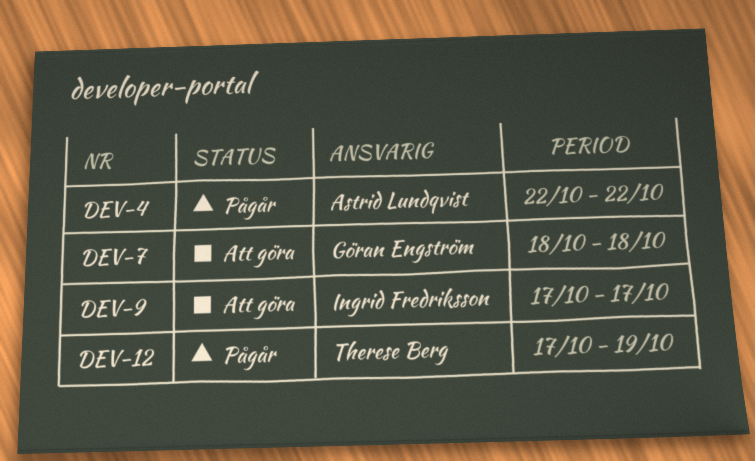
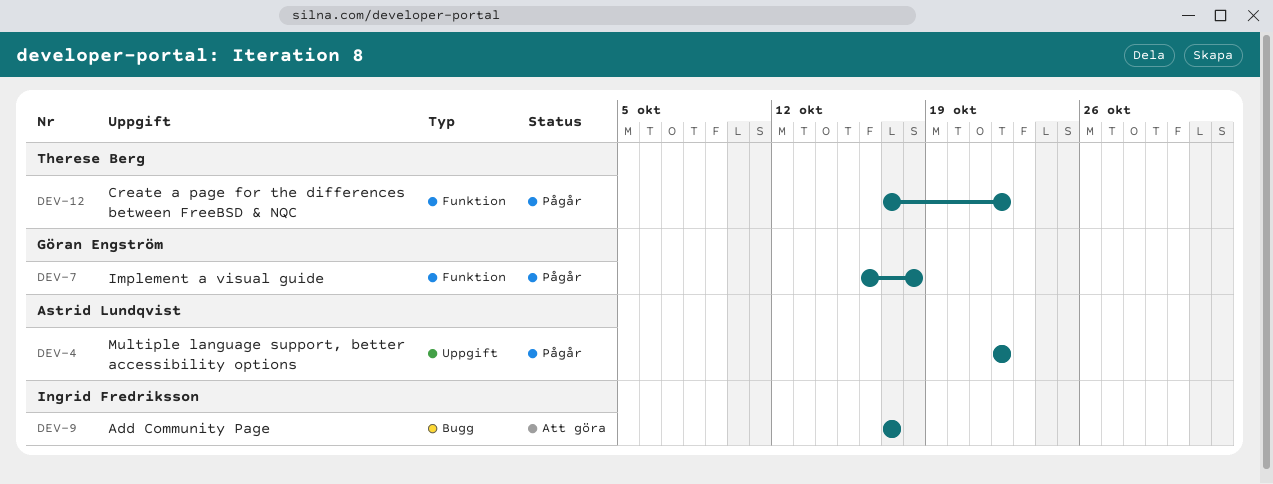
DEV-7, status: Att göra -> Pågår
DEV-7, start: Oct 18 -> Oct 16
DEV-12, due: Oct 19 -> Oct 22

